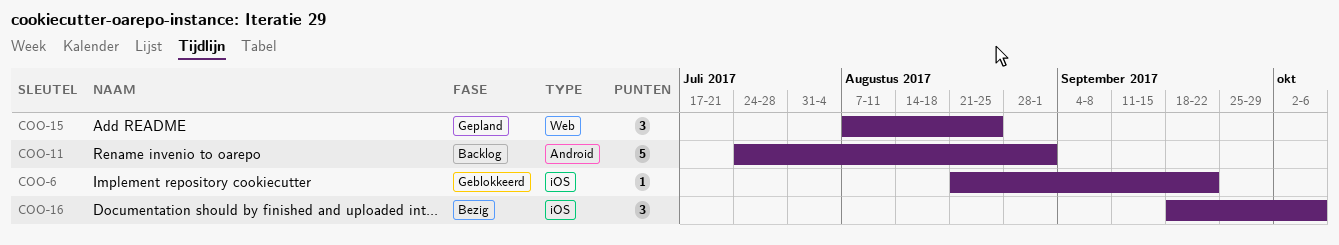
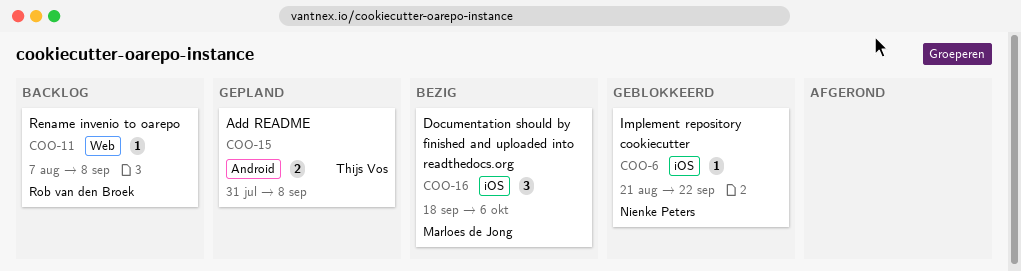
COO-11, label: Android -> Web
COO-11, estimate: 5 -> 1
COO-11, start: Jul 24 -> Aug 7
COO-11, due: Sep 1 -> Sep 8
COO-15, label: Web -> Android
COO-15, estimate: 3 -> 2
COO-15, start: Aug 7 -> Jul 31
COO-15, due: Aug 25 -> Sep 8

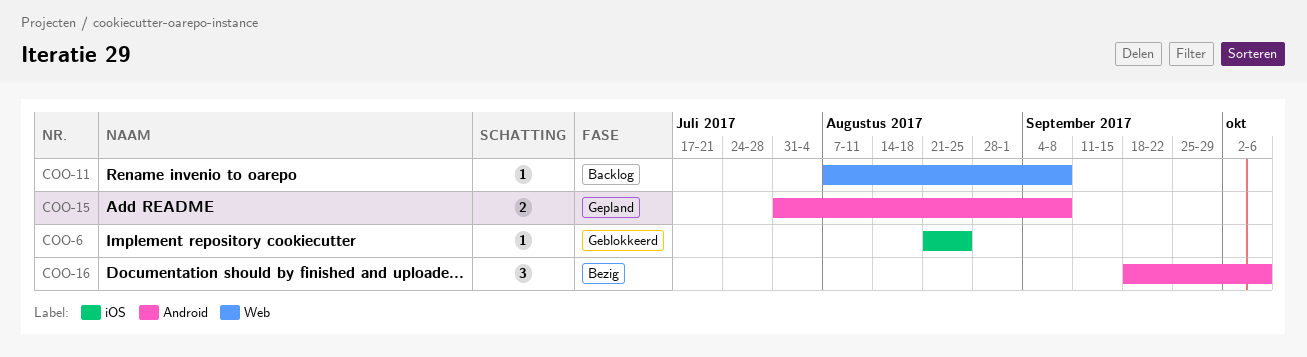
COO-6, due: Sep 22 -> Aug 25
COO-16, label: iOS -> Android

